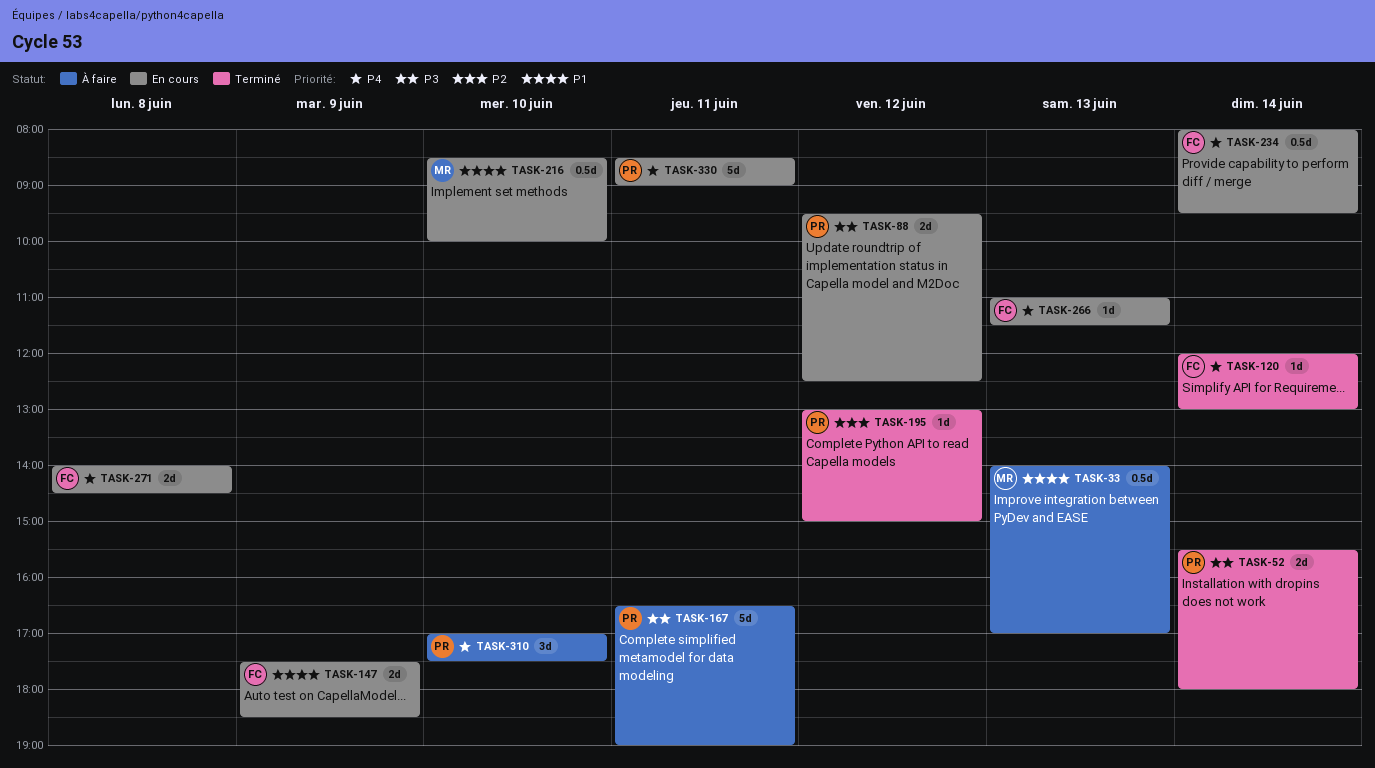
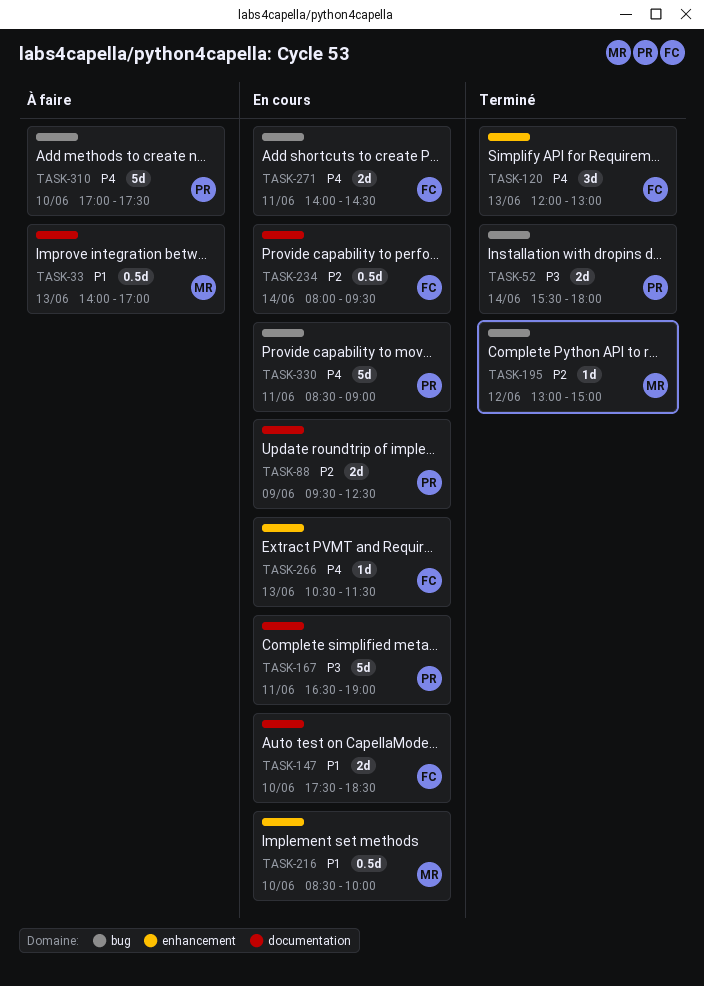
TASK-88, priority: P3 -> P2
TASK-88, day: Jun 12 -> Jun 9
TASK-120, estimate: 1d -> 3d
TASK-120, day: Jun 14 -> Jun 13
TASK-147, day: Jun 9 -> Jun 10
TASK-167, status: À faire -> En cours
TASK-195, owner: PR -> MR
TASK-234, priority: P4 -> P2
TASK-266, begins: 11:00 -> 10:30
TASK-271, day: Jun 8 -> Jun 11
TASK-310, estimate: 3d -> 5d

